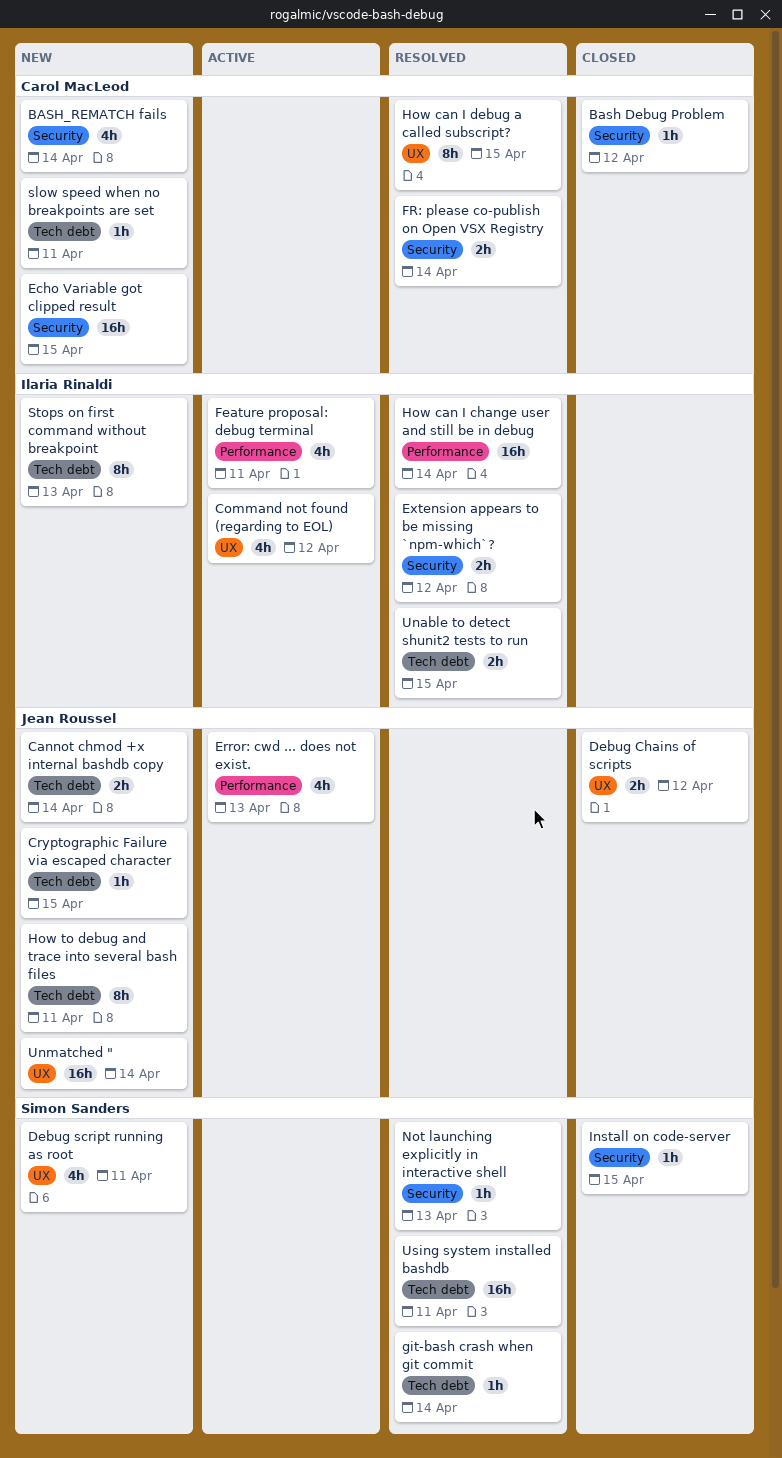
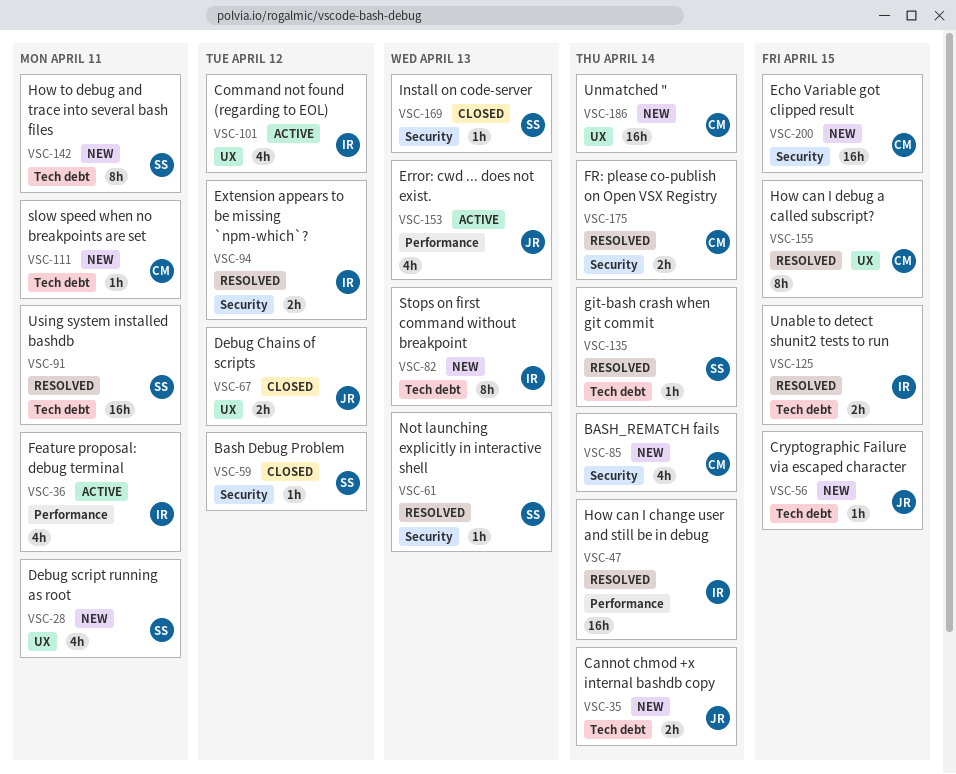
Bash Debug Problem, owner: Carol MacLeod -> Simon Sanders
How to debug and trace into several bash files, owner: Jean Roussel -> Simon Sanders
Install on code-server, due: Apr 15 -> Apr 13
Unmatched ", owner: Jean Roussel -> Carol MacLeod

